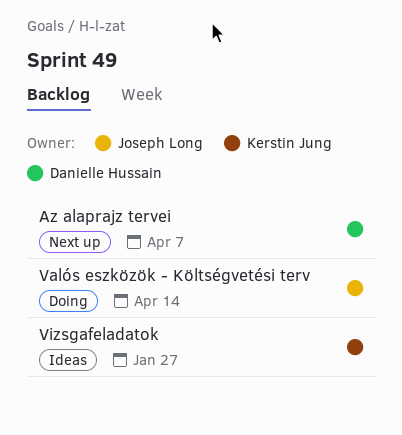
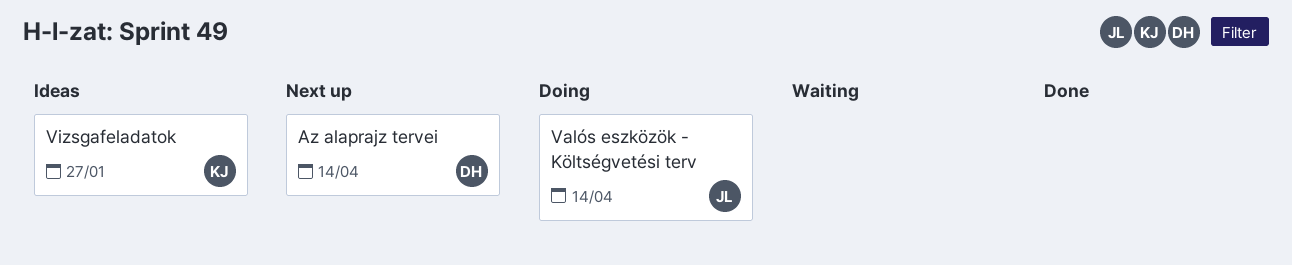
Az alaprajz tervei, due: Apr 7 -> Apr 14

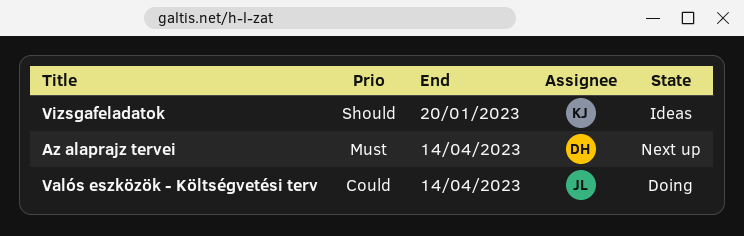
Vizsgafeladatok, due: Jan 27 -> Jan 20

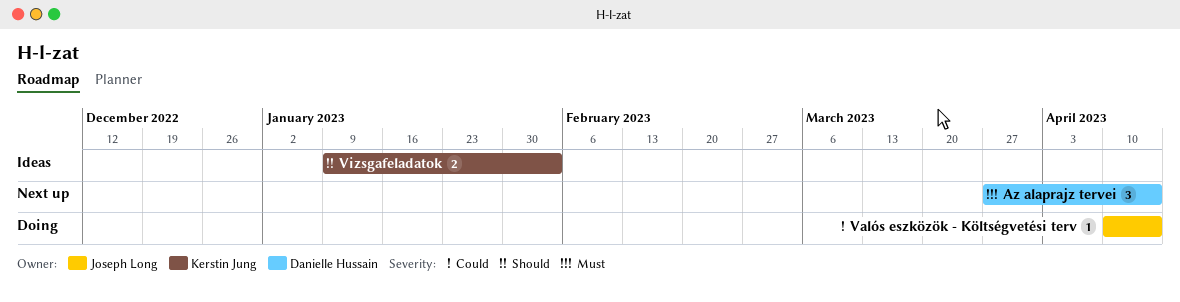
Vizsgafeladatok, due: Jan 20 -> Feb 3

